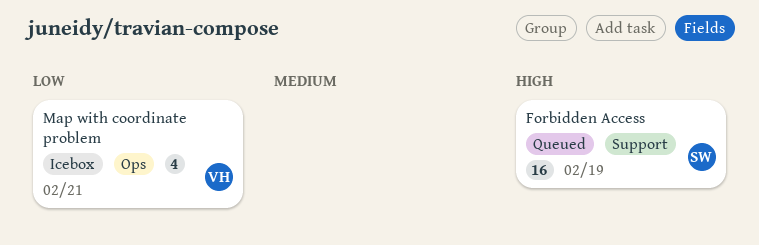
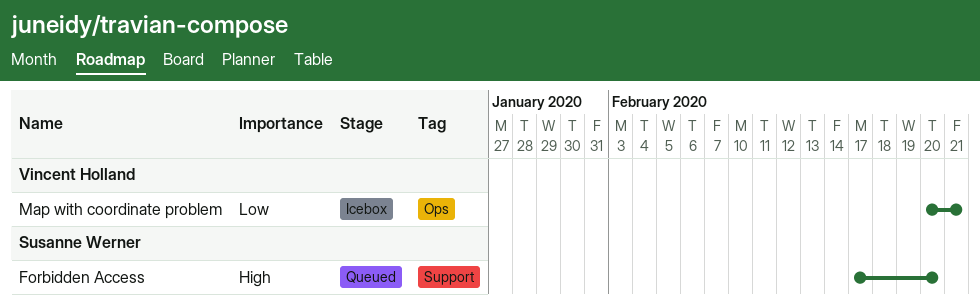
Forbidden Access, due: Feb 19 -> Feb 20

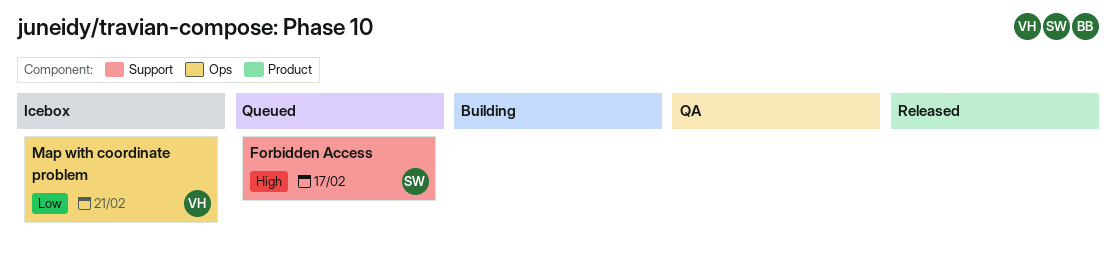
Forbidden Access, due: Feb 20 -> Feb 17

